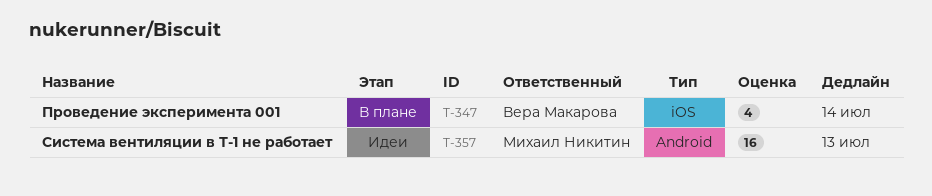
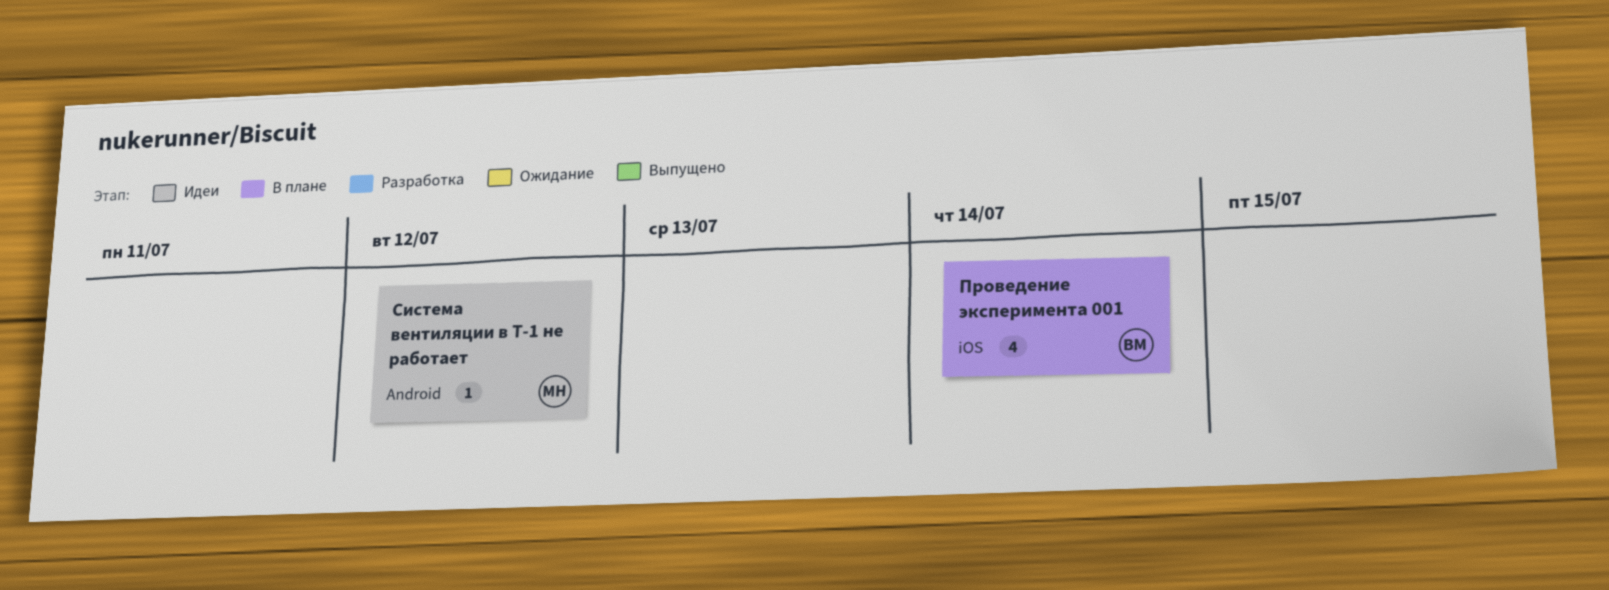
Система вентиляции в Т-1 не работает, estimate: 16 -> 1
Система вентиляции в Т-1 не работает, due: Jul 13 -> Jul 12

